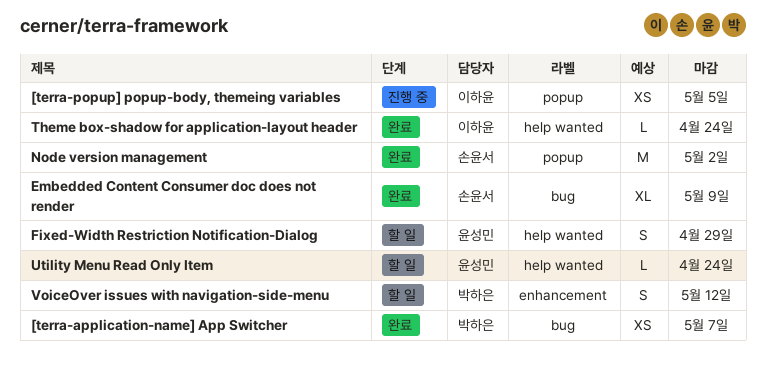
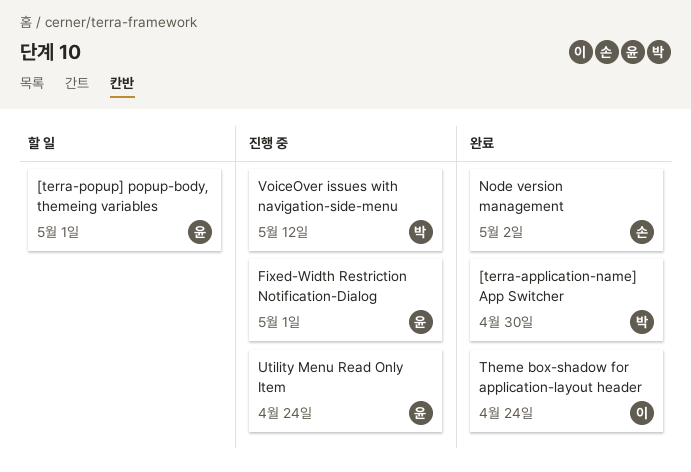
[terra-application-name] App Switcher, due: May 7 -> Apr 30
[terra-popup] popup-body, themeing variables, status: 진행 중 -> 할 일
[terra-popup] popup-body, themeing variables, owner: 이하윤 -> 윤성민
[terra-popup] popup-body, themeing variables, due: May 5 -> May 1
Embedded Content Consumer doc does not render: present -> none
Fixed-Width Restriction Notification-Dialog, status: 할 일 -> 진행 중
Fixed-Width Restriction Notification-Dialog, due: Apr 29 -> May 1
Utility Menu Read Only Item, status: 할 일 -> 진행 중
VoiceOver issues with navigation-side-menu, status: 할 일 -> 진행 중

